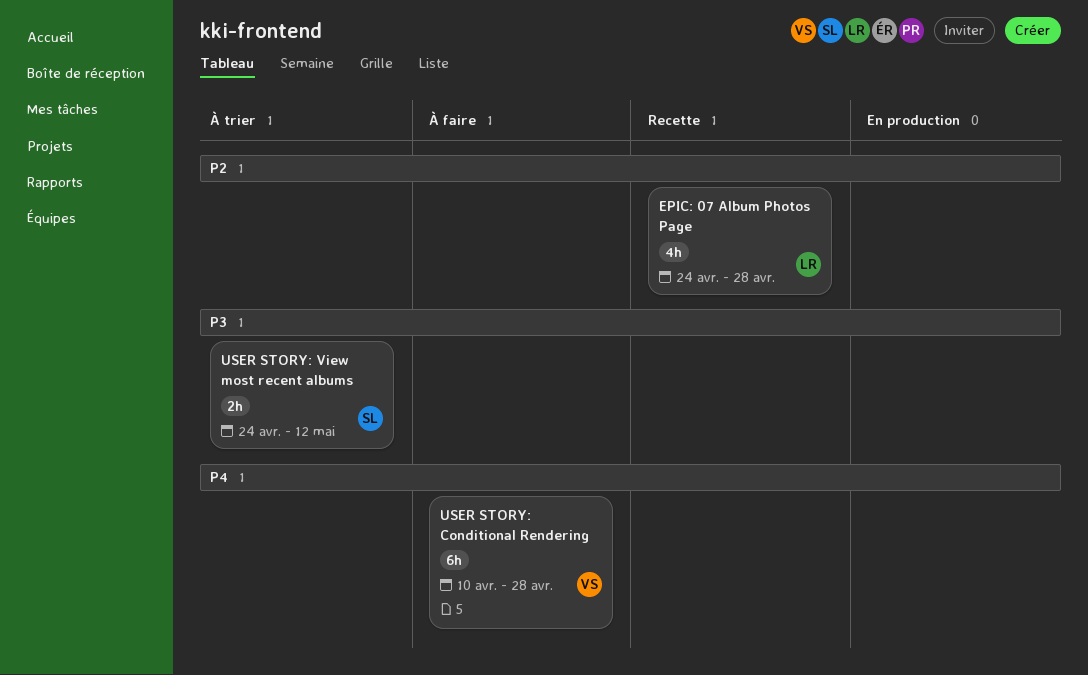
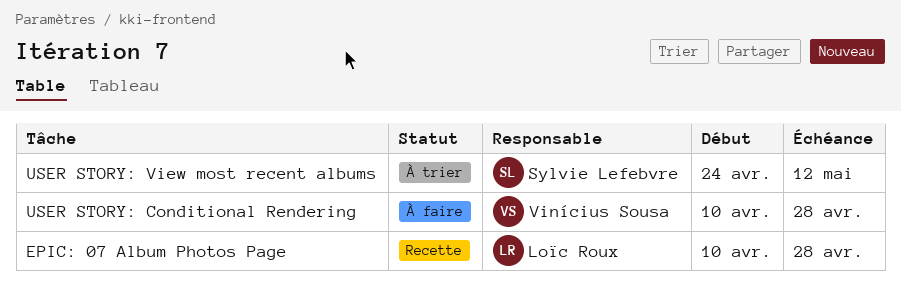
EPIC: 07 Album Photos Page, start: Apr 24 -> Apr 10

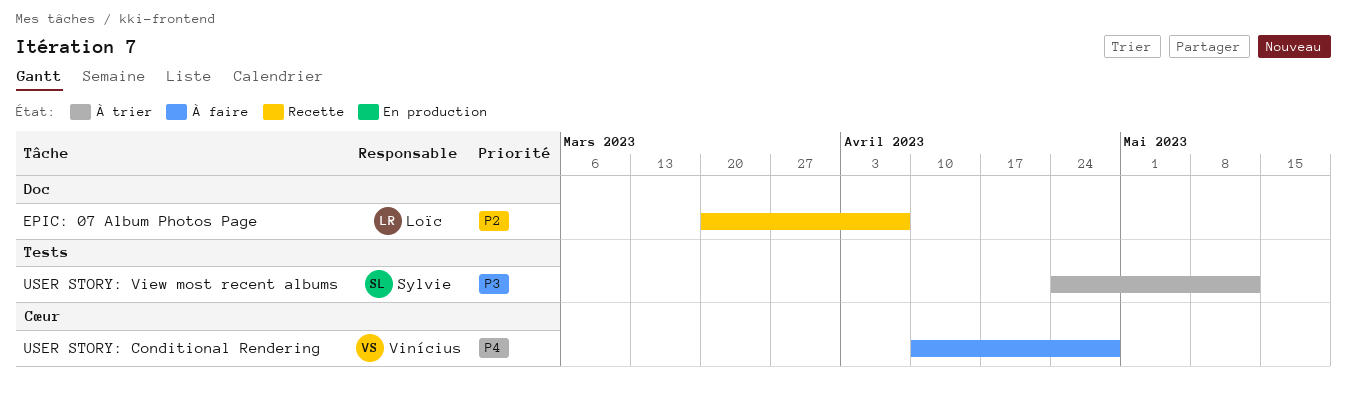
EPIC: 07 Album Photos Page, start: Apr 10 -> Mar 20
EPIC: 07 Album Photos Page, due: Apr 28 -> Apr 7

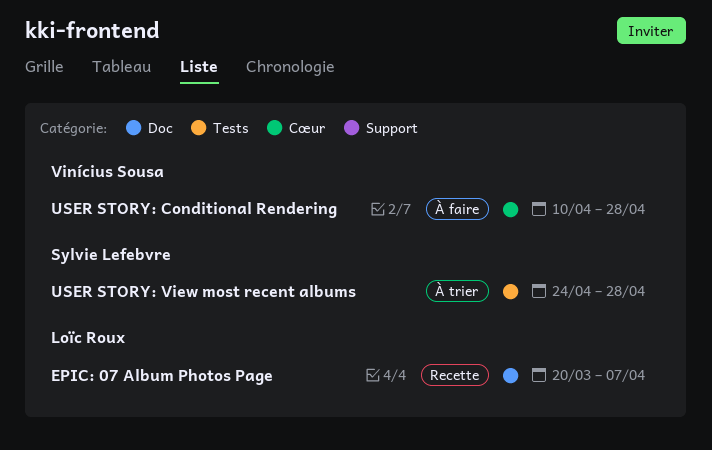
USER STORY: View most recent albums, due: May 12 -> Apr 28

